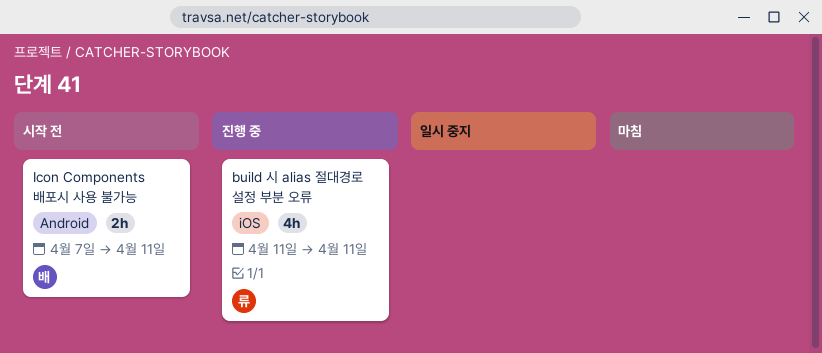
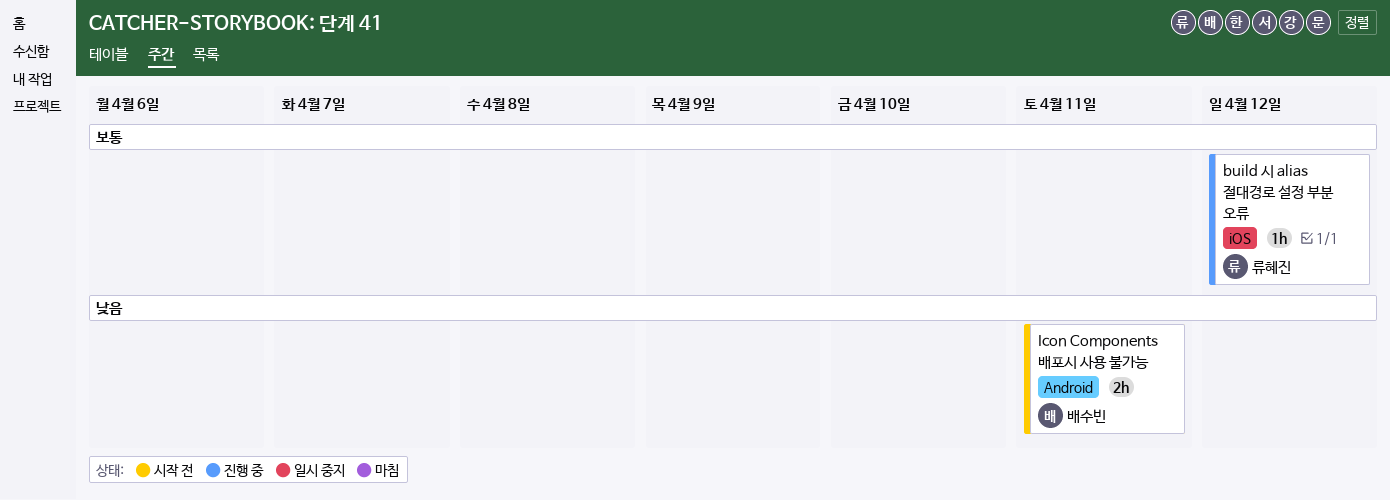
build 시 alias 절대경로 설정 부분 오류, estimate: 4h -> 1h
build 시 alias 절대경로 설정 부분 오류, due: Apr 11 -> Apr 12

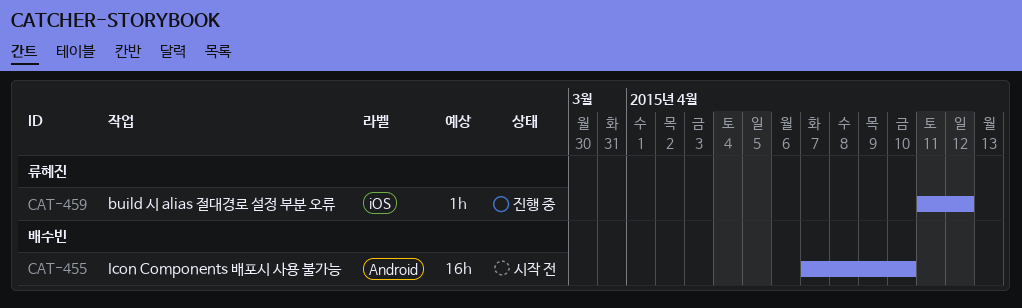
Icon Components 배포시 사용 불가능, estimate: 2h -> 16h
Icon Components 배포시 사용 불가능, due: Apr 11 -> Apr 10

